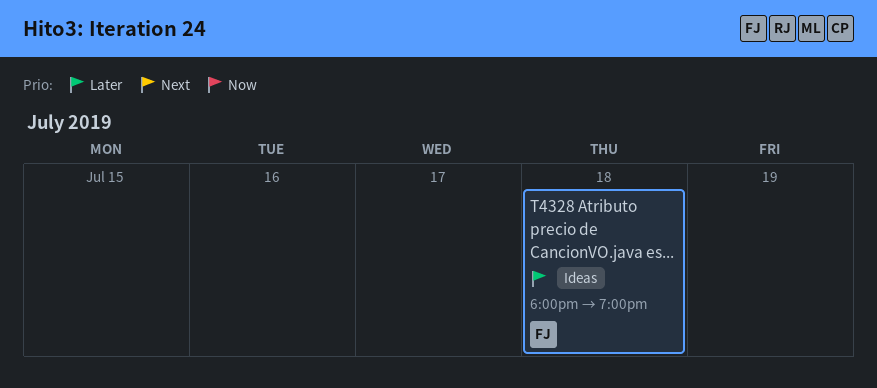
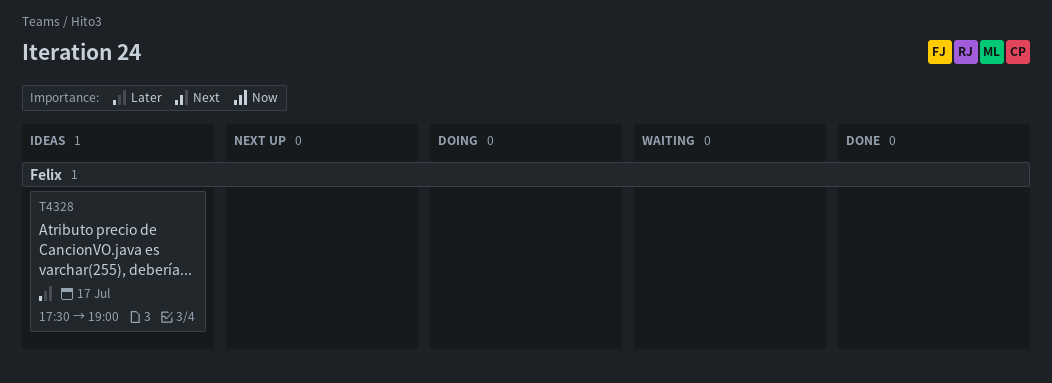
T4328, day: Jul 18 -> Jul 17
T4328, begins: 18:00 -> 17:30

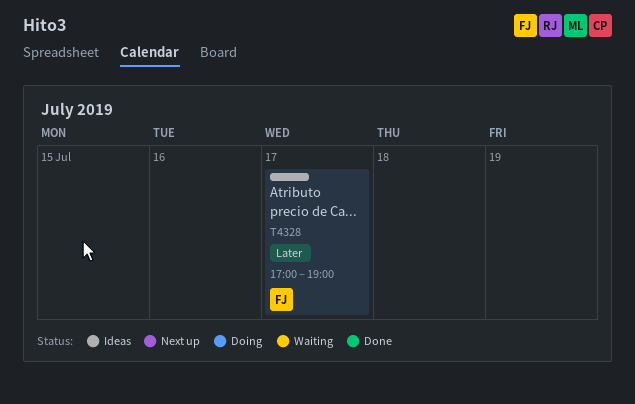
T4328, begins: 17:30 -> 17:00

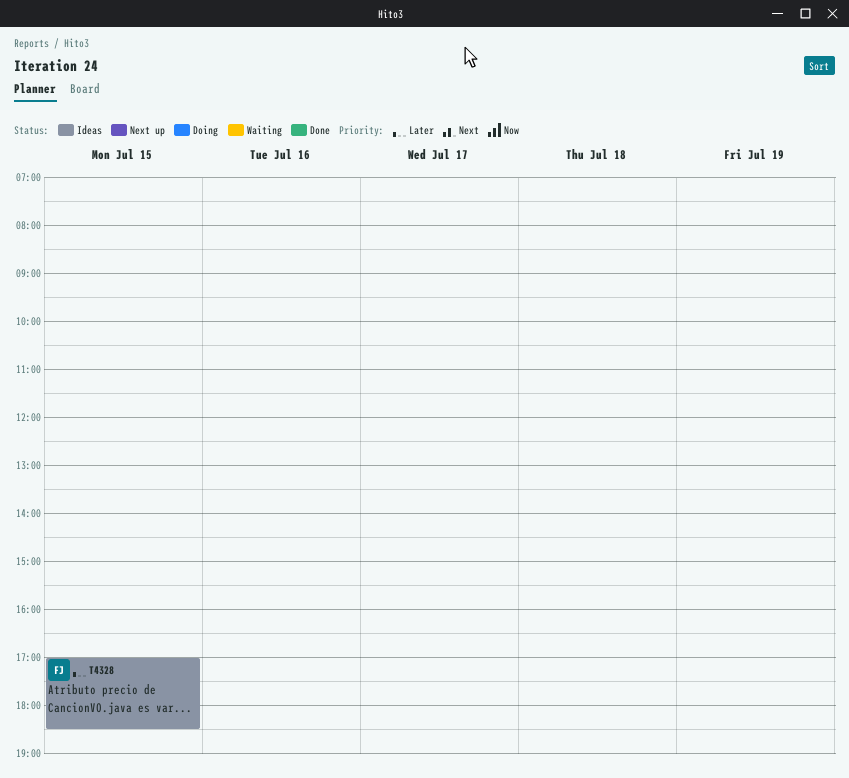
T4328, day: Jul 17 -> Jul 15
T4328, ends: 19:00 -> 18:30

